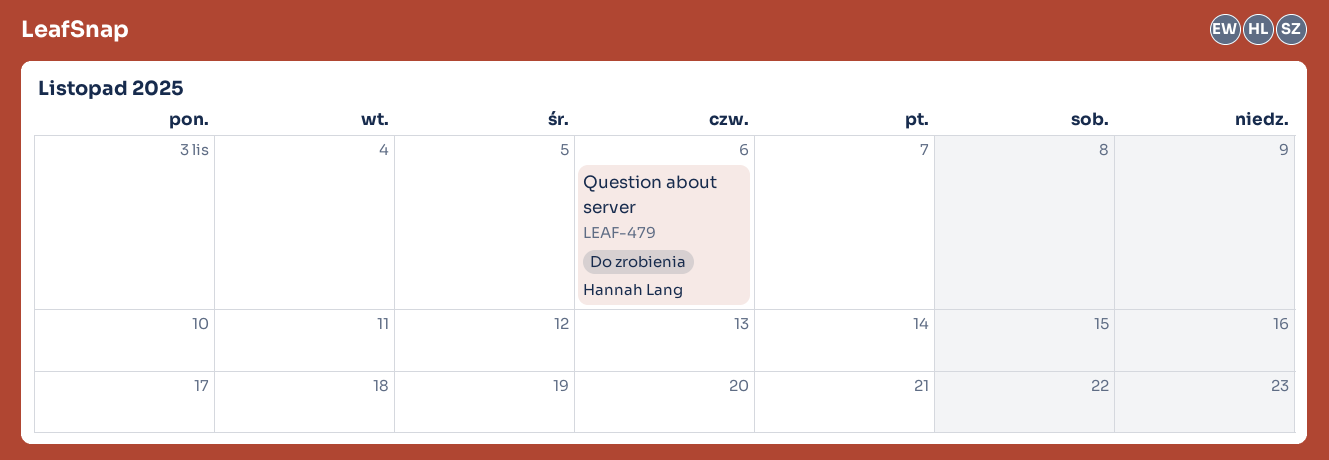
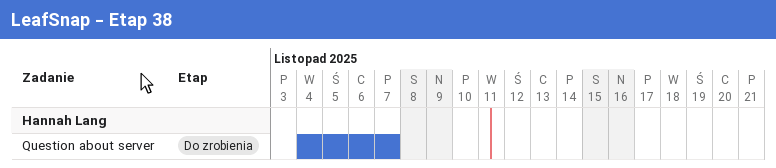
Question about server, due: Nov 6 -> Nov 7

